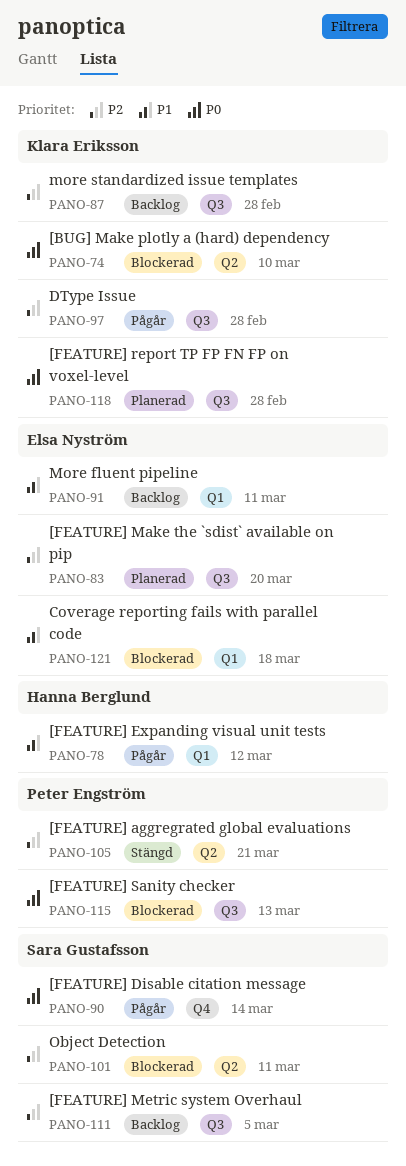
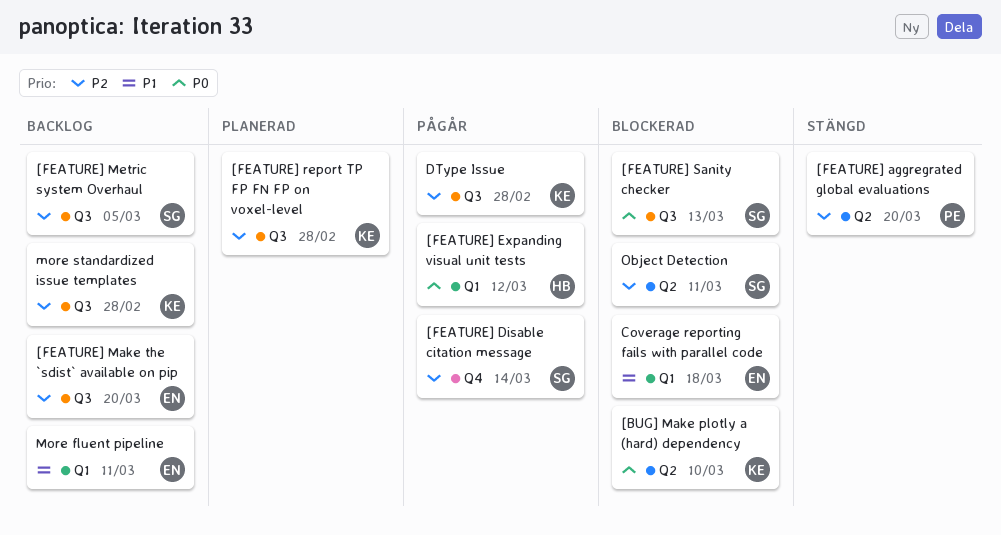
[FEATURE] aggregrated global evaluations, due: Mar 21 -> Mar 20
[FEATURE] Disable citation message, priority: P0 -> P2
[FEATURE] Expanding visual unit tests, priority: P1 -> P0
[FEATURE] Make the `sdist` available on pip, status: Planerad -> Backlog
[FEATURE] report TP FP FN FP on voxel-level, priority: P0 -> P2
[FEATURE] Sanity checker, owner: Peter Engström -> Sara Gustafsson

